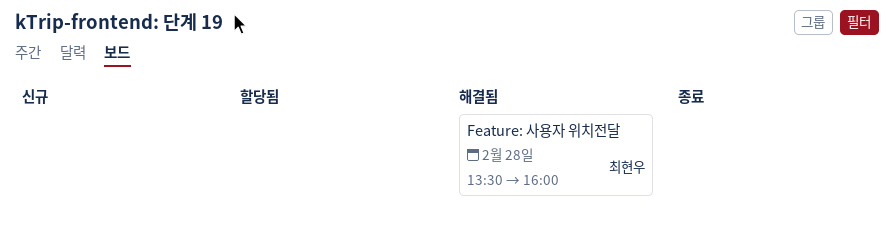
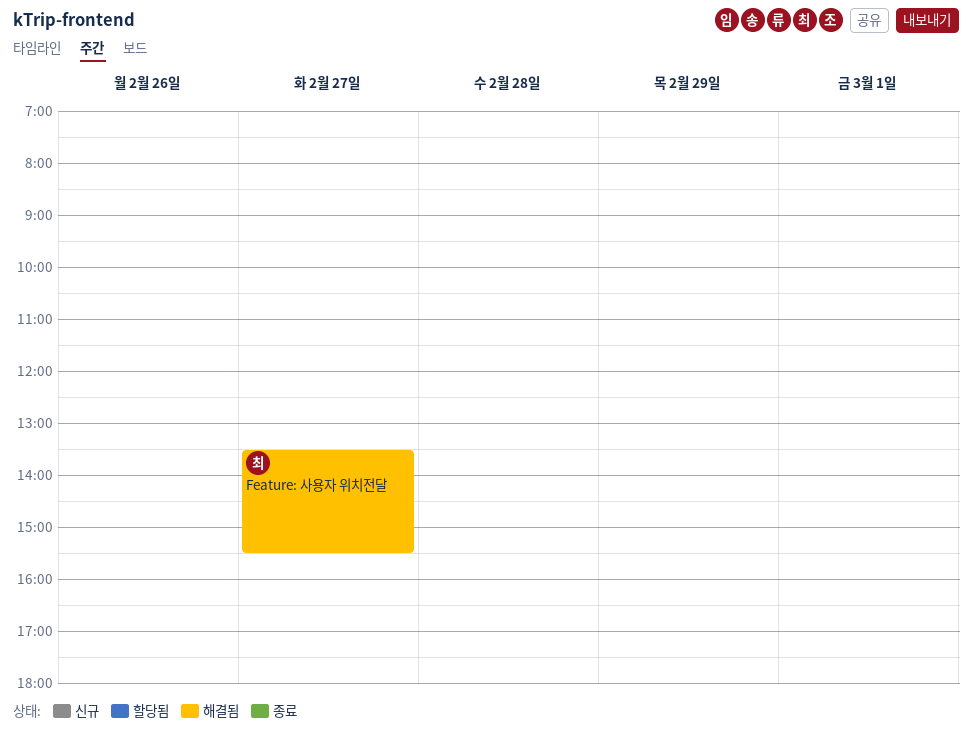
Feature: 사용자 위치전달, day: Feb 28 -> Feb 27
Feature: 사용자 위치전달, ends: 16:00 -> 15:30

